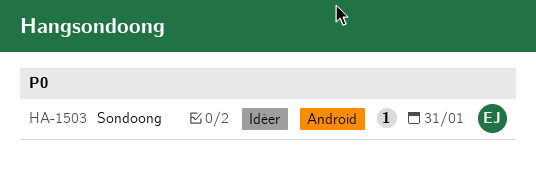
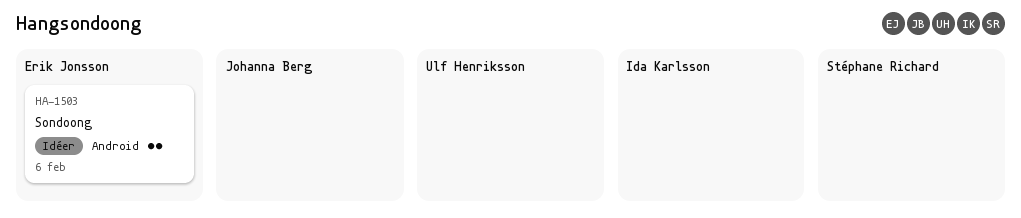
HA-1503, estimate: 1 -> 2
HA-1503, due: Jan 31 -> Feb 6

